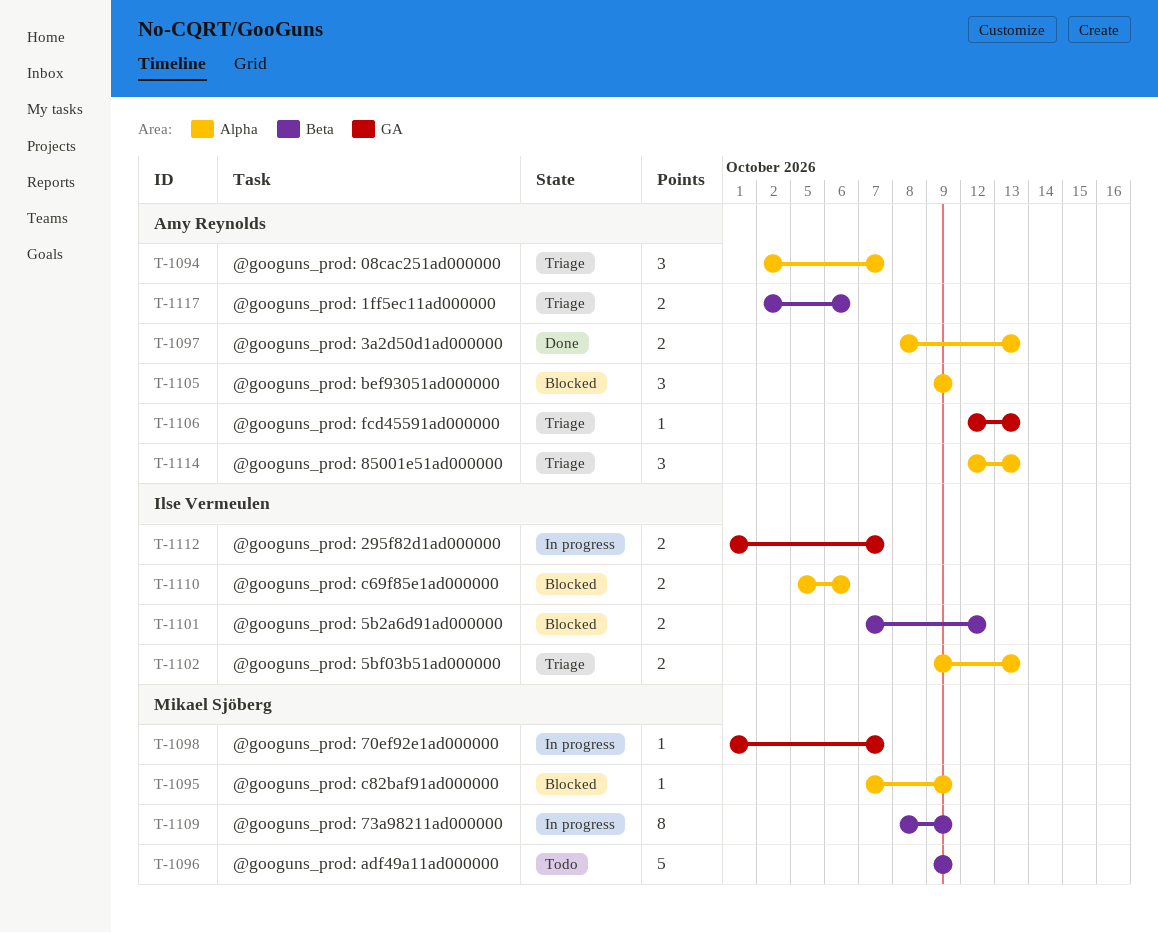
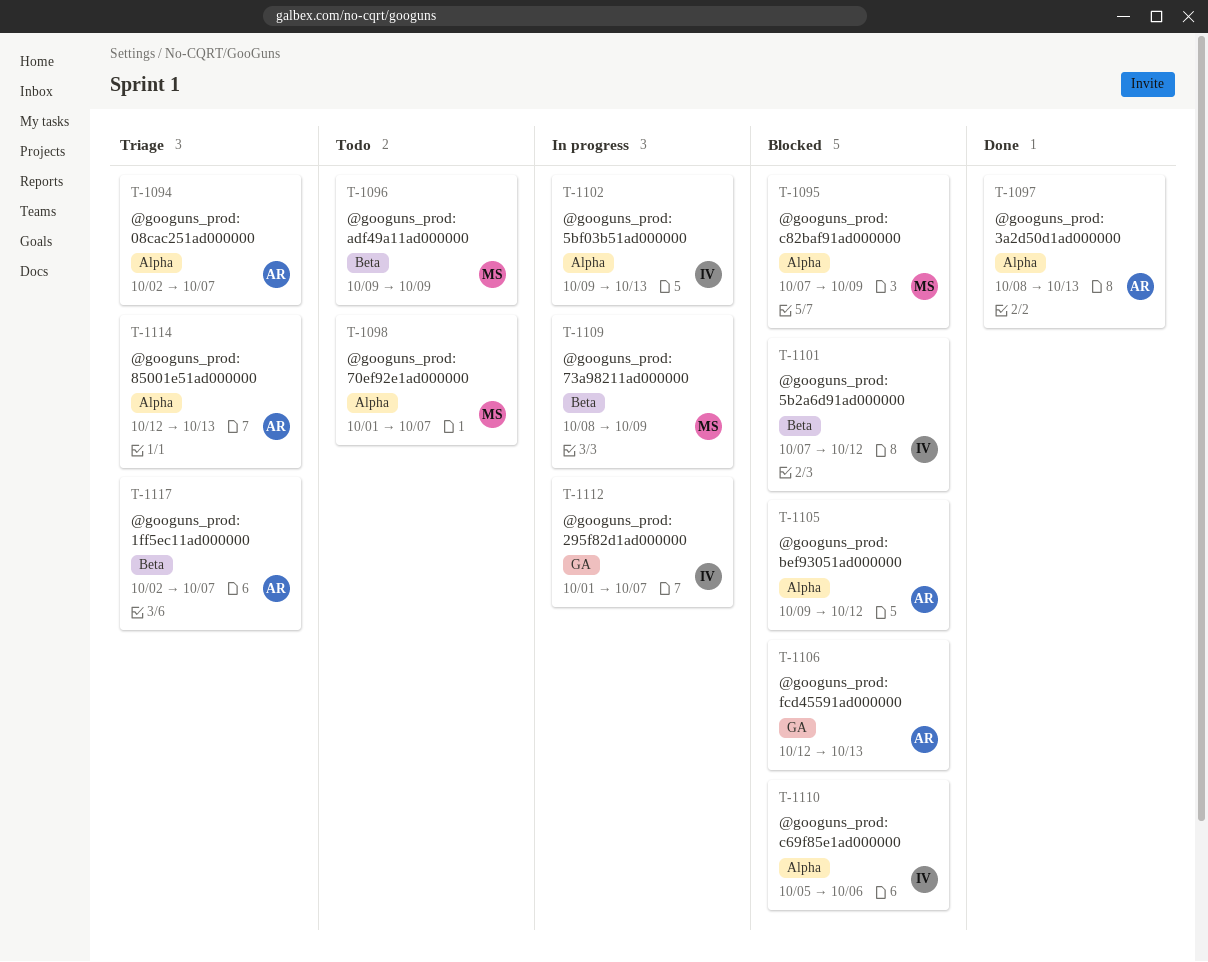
T-1098, status: In progress -> Todo
T-1098, label: GA -> Alpha
T-1102, status: Triage -> In progress
T-1105, due: Oct 9 -> Oct 12
T-1106, status: Triage -> Blocked
T-1117, due: Oct 6 -> Oct 7

